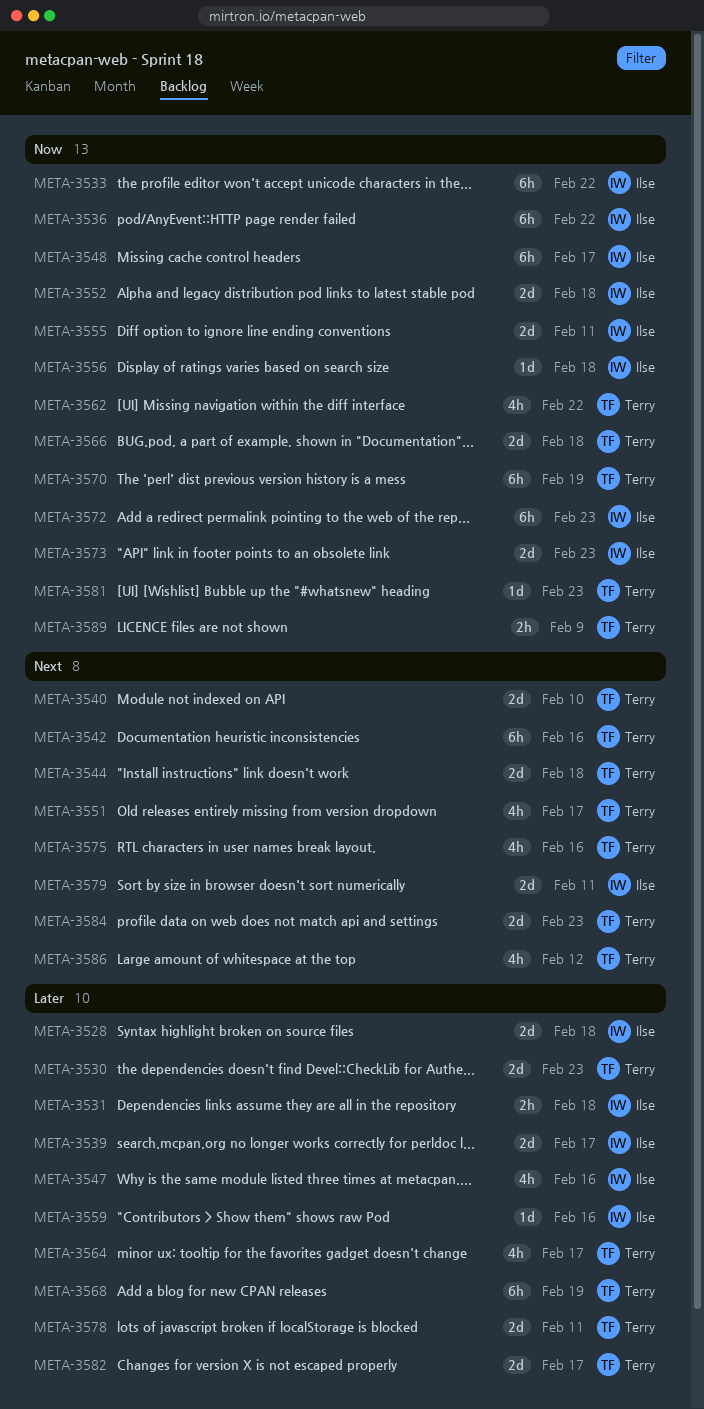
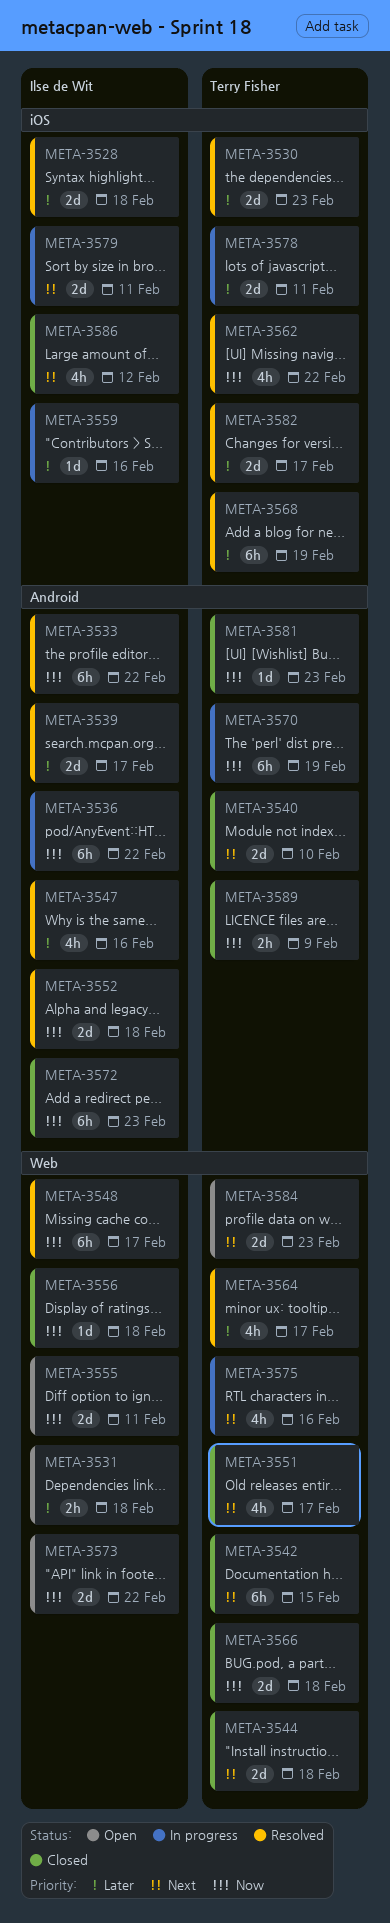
META-3542, due: Feb 16 -> Feb 15
META-3573, due: Feb 23 -> Feb 22
META-3586, owner: Terry Fisher -> Ilse de Wit

